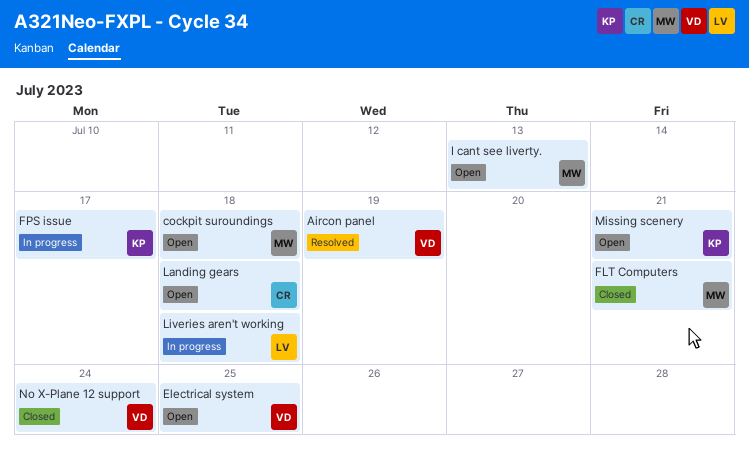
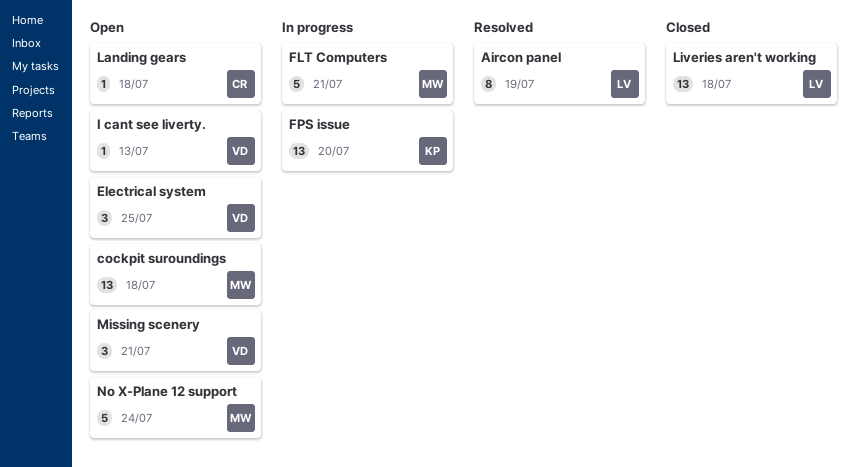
Aircon panel, owner: VD -> LV
FLT Computers, status: Closed -> In progress
FPS issue, due: Jul 17 -> Jul 20
I cant see liverty., owner: MW -> VD
Liveries aren't working, status: In progress -> Closed
Missing scenery, owner: KP -> VD
No X-Plane 12 support, status: Closed -> Open
No X-Plane 12 support, owner: VD -> MW

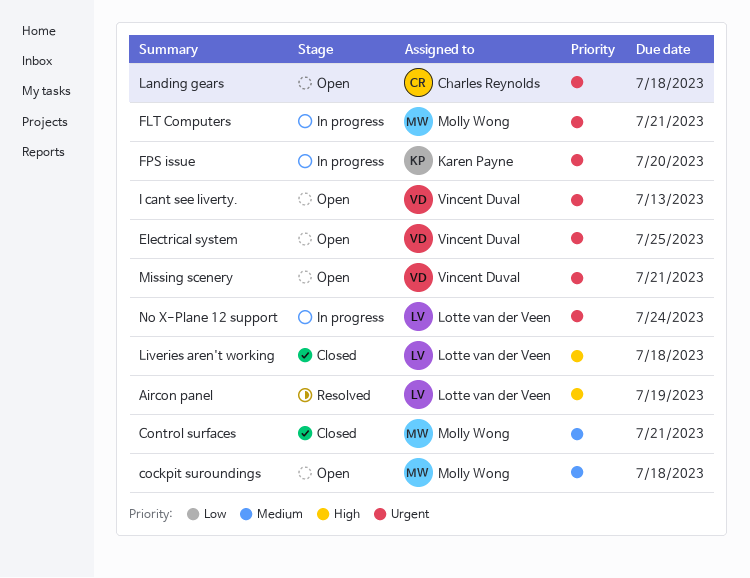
Control surfaces: none -> present
No X-Plane 12 support, status: Open -> In progress
No X-Plane 12 support, owner: Molly Wong -> Lotte van der Veen

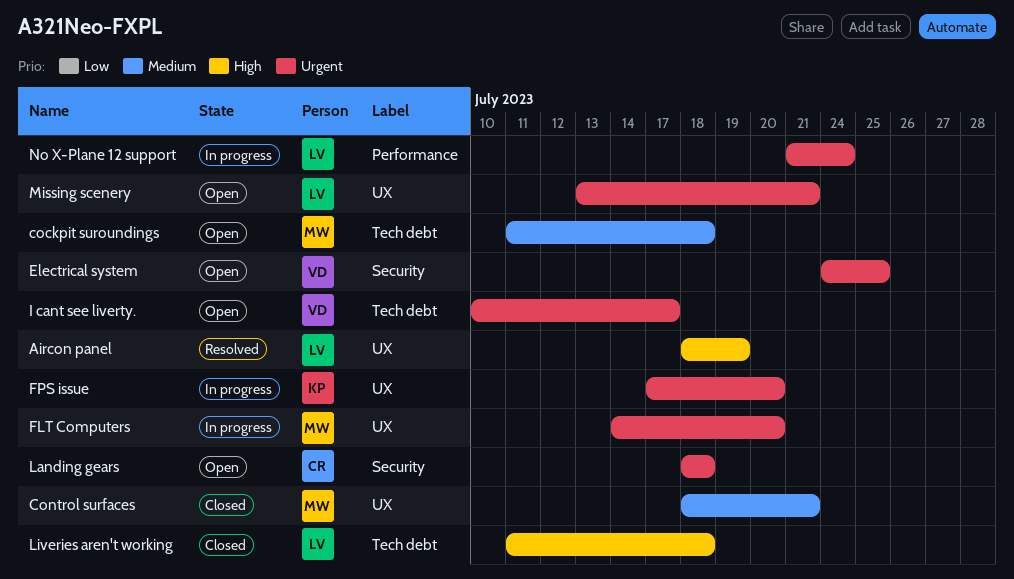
FLT Computers, due: Jul 21 -> Jul 20
I cant see liverty., due: Jul 13 -> Jul 17
Missing scenery, owner: Vincent Duval -> Lotte van der Veen

